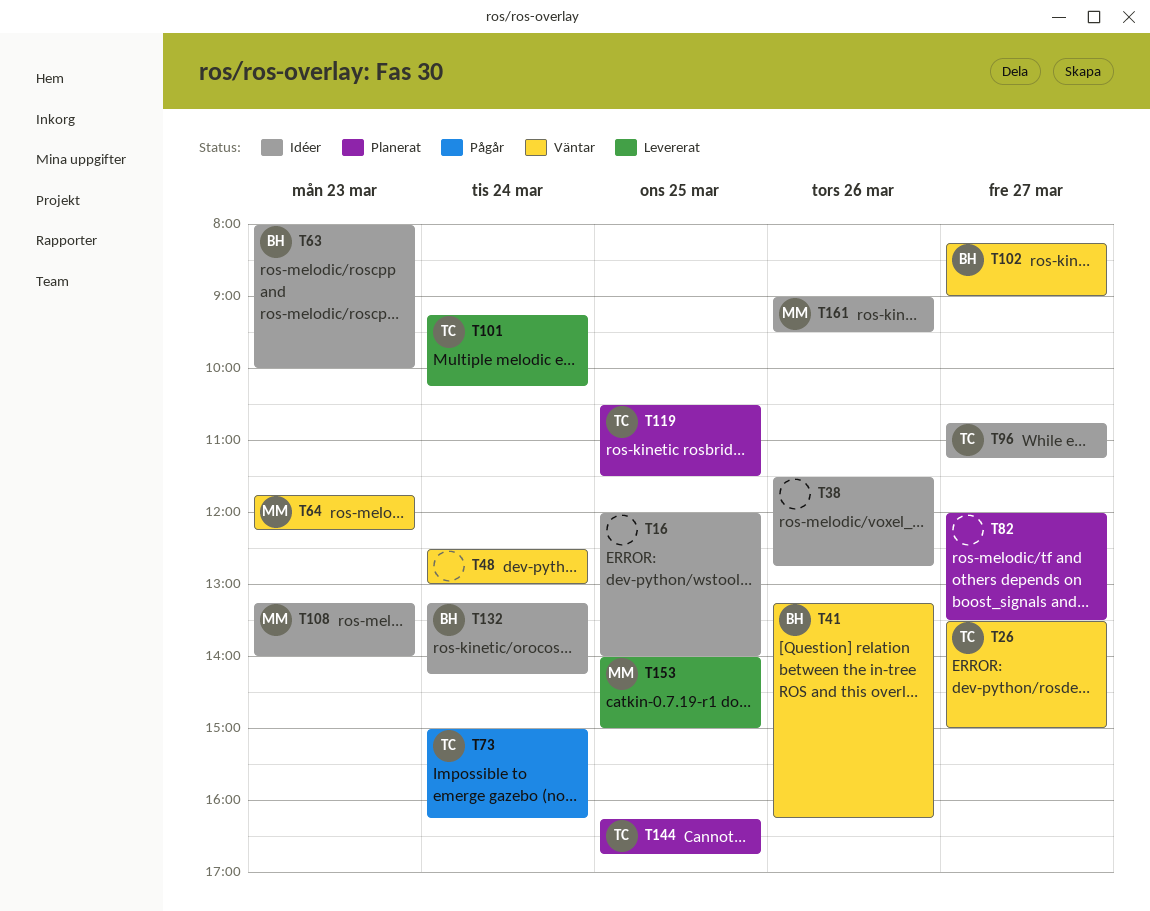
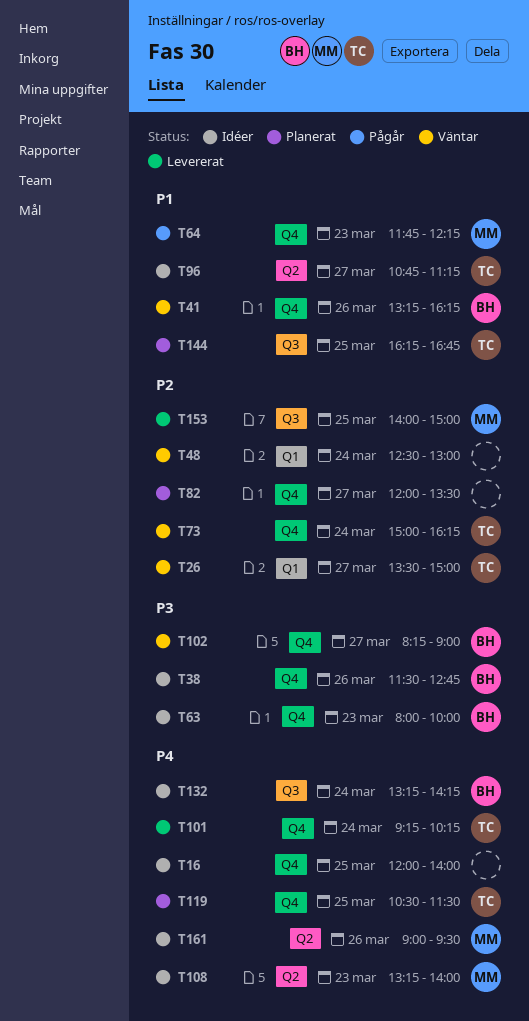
T38, owner: none -> BH
T64, status: Väntar -> Pågår
T73, status: Pågår -> Väntar

